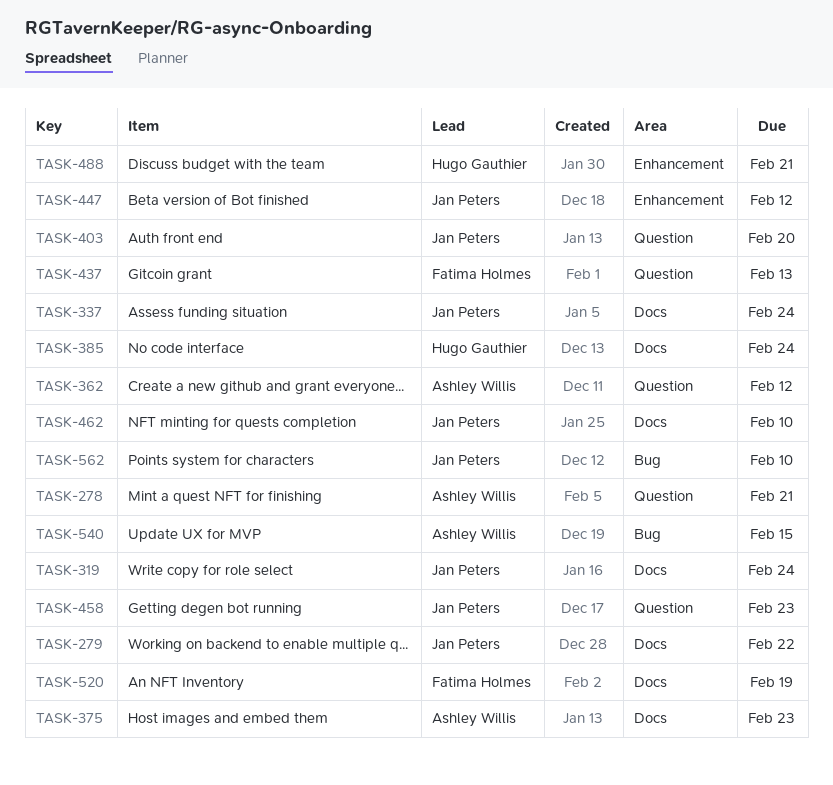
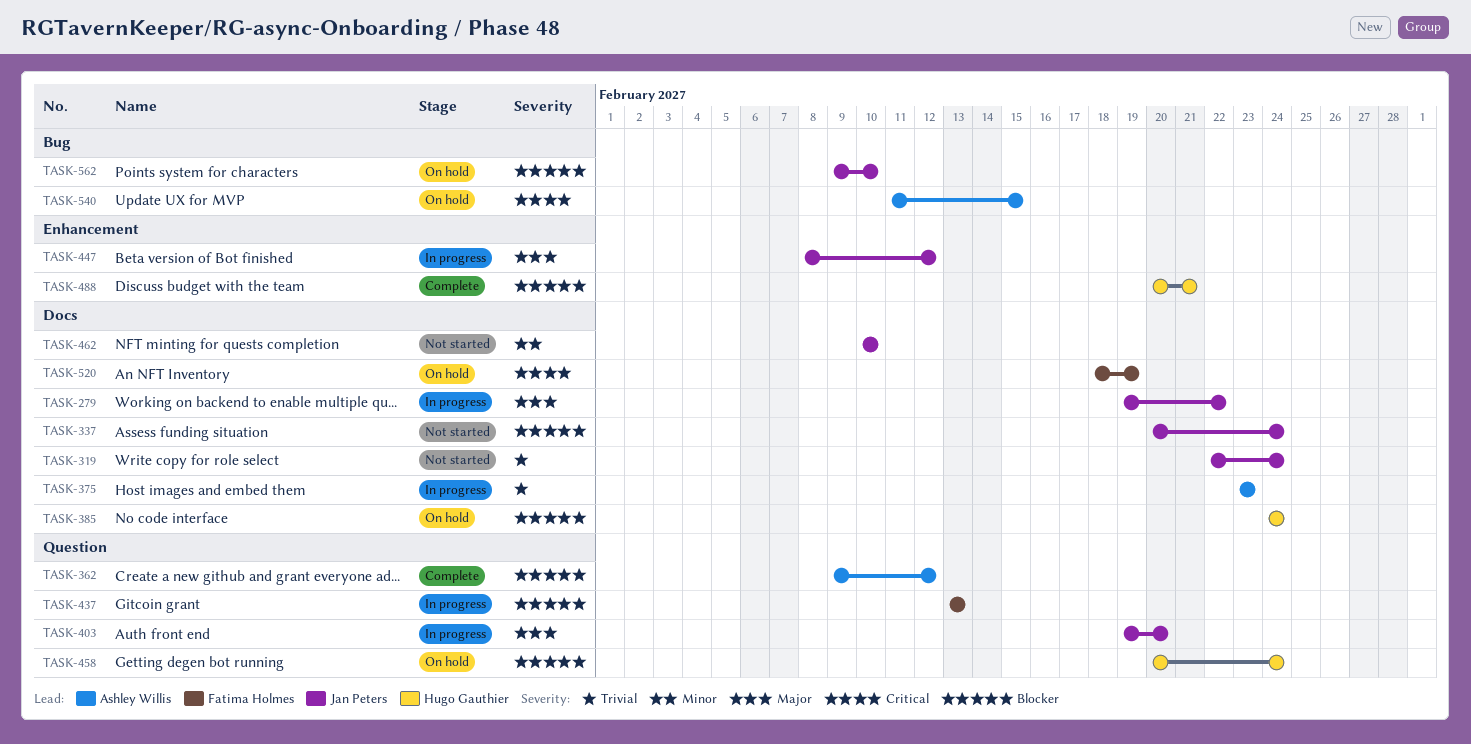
TASK-278: present -> none
TASK-458, owner: Jan Peters -> Hugo Gauthier
TASK-458, due: Feb 23 -> Feb 24

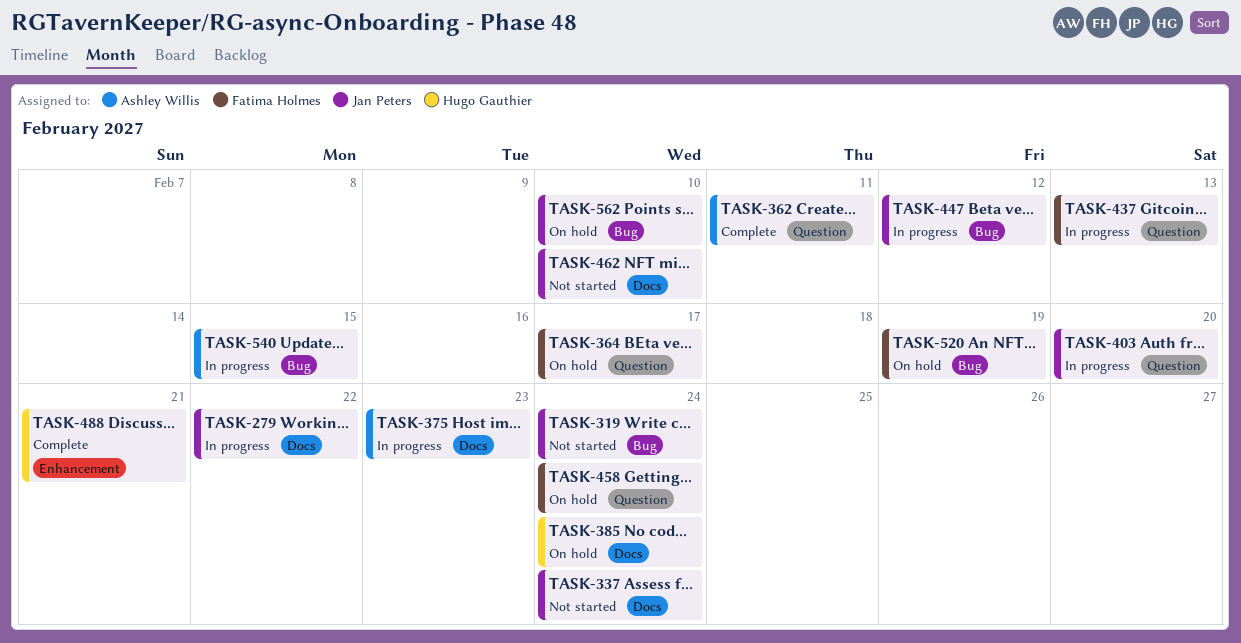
TASK-319, label: Docs -> Bug
TASK-362, due: Feb 12 -> Feb 11
TASK-364: none -> present
TASK-447, label: Enhancement -> Bug
TASK-458, owner: Hugo Gauthier -> Fatima Holmes
TASK-520, label: Docs -> Bug
TASK-540, status: On hold -> In progress

